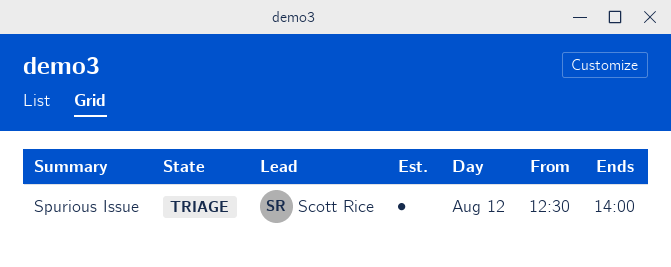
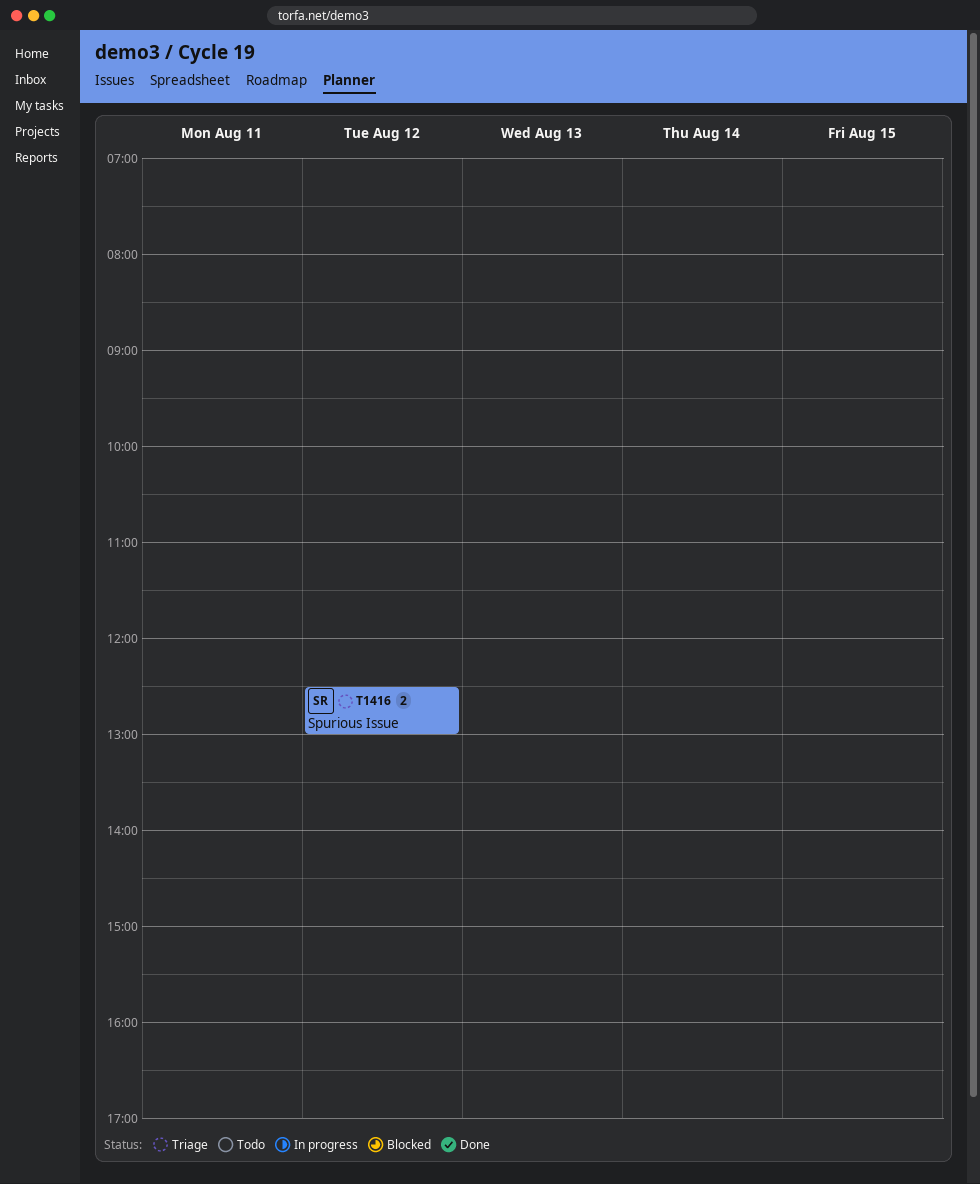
Spurious Issue, estimate: 1 -> 2
Spurious Issue, ends: 14:00 -> 13:00

